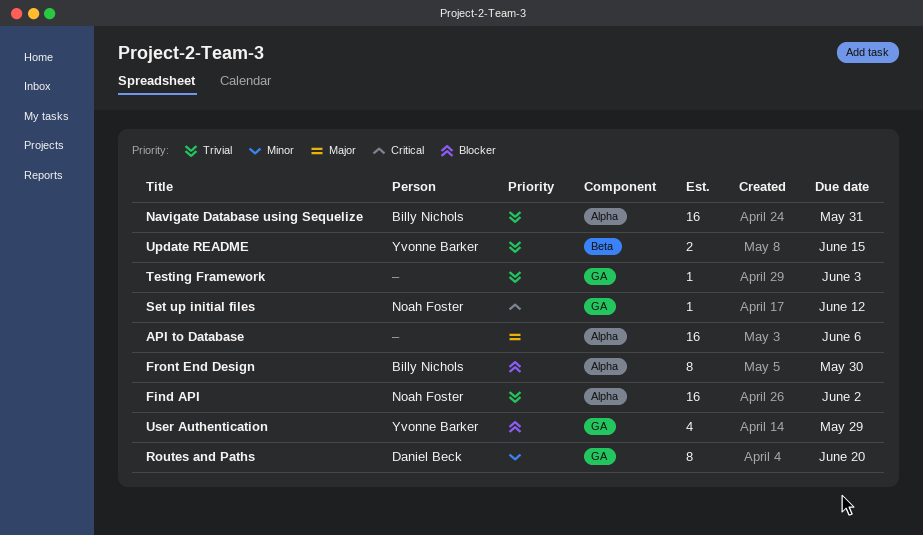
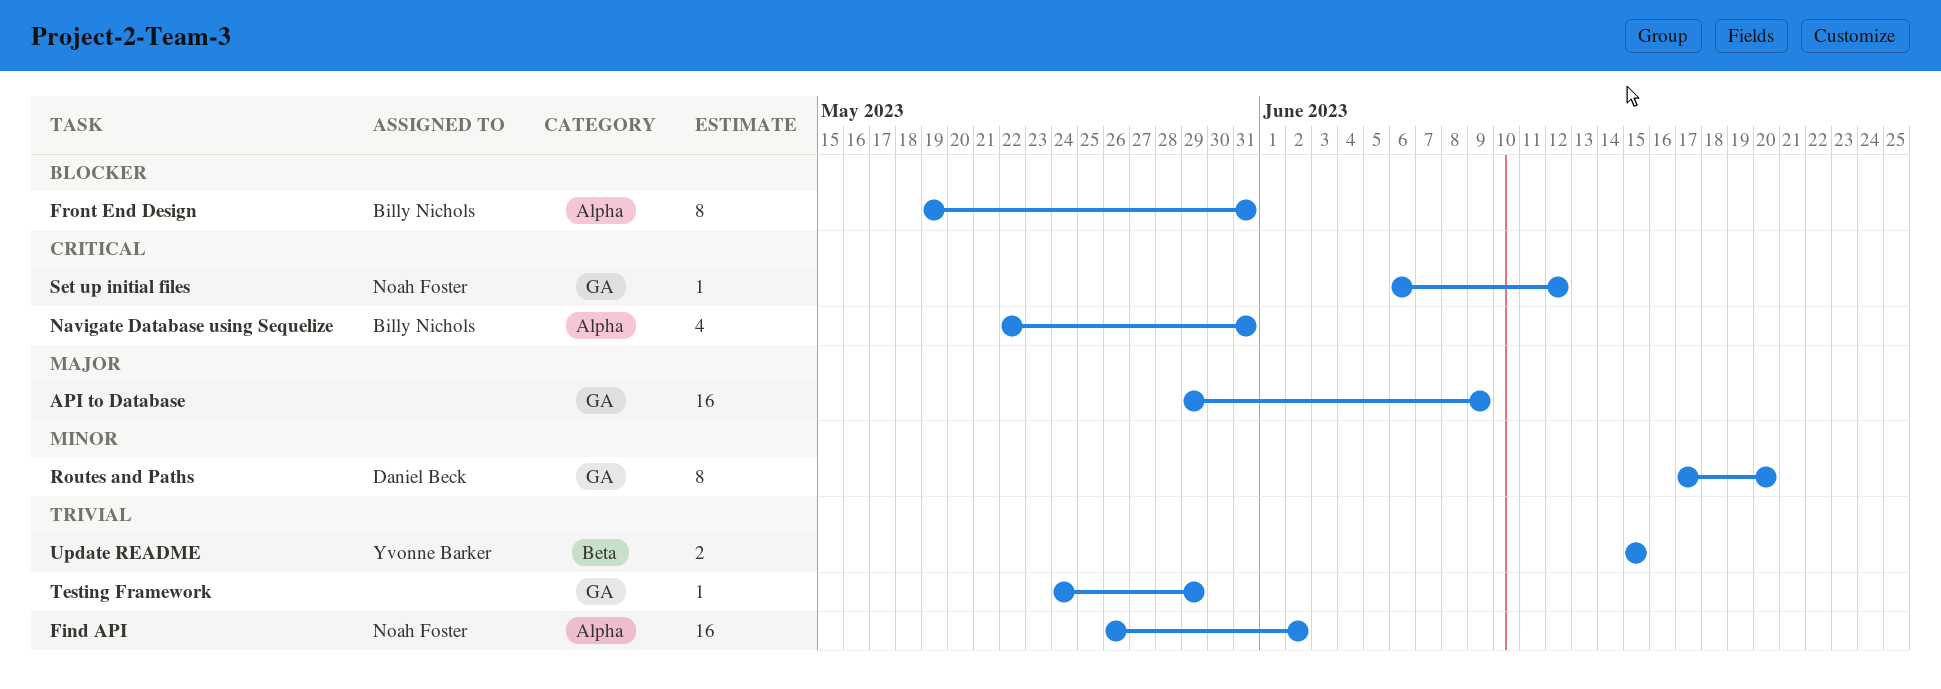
API to Database, label: Alpha -> GA
API to Database, due: Jun 6 -> Jun 9
Front End Design, due: May 30 -> May 31
Navigate Database using Sequelize, priority: Trivial -> Critical
Navigate Database using Sequelize, estimate: 16 -> 4
Testing Framework, due: Jun 3 -> May 29
User Authentication: present -> none

